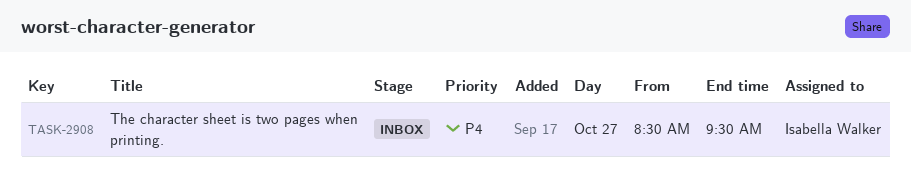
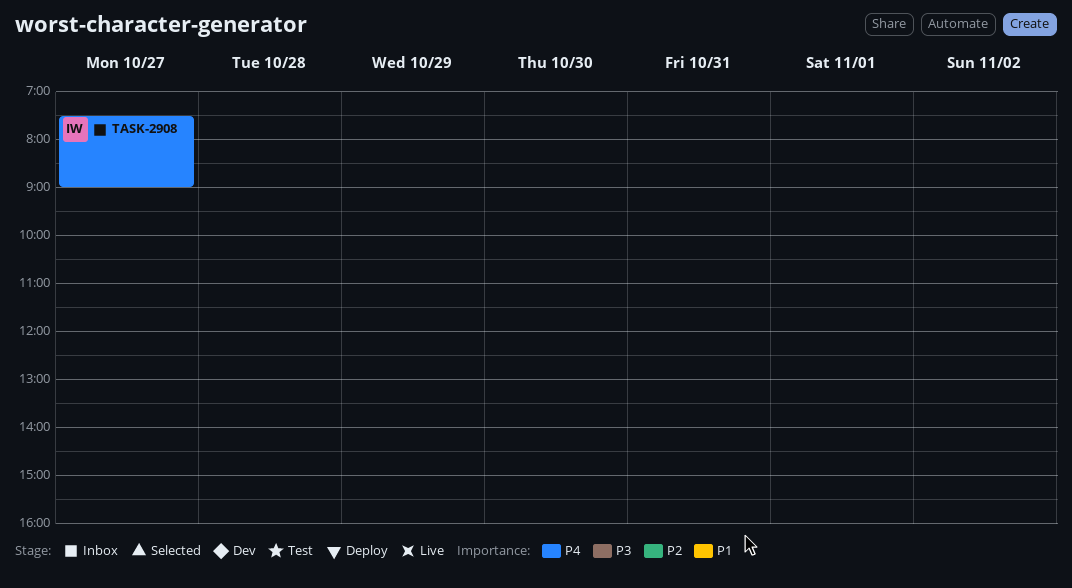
TASK-2908, begins: 08:30 -> 07:30
TASK-2908, ends: 09:30 -> 09:00

